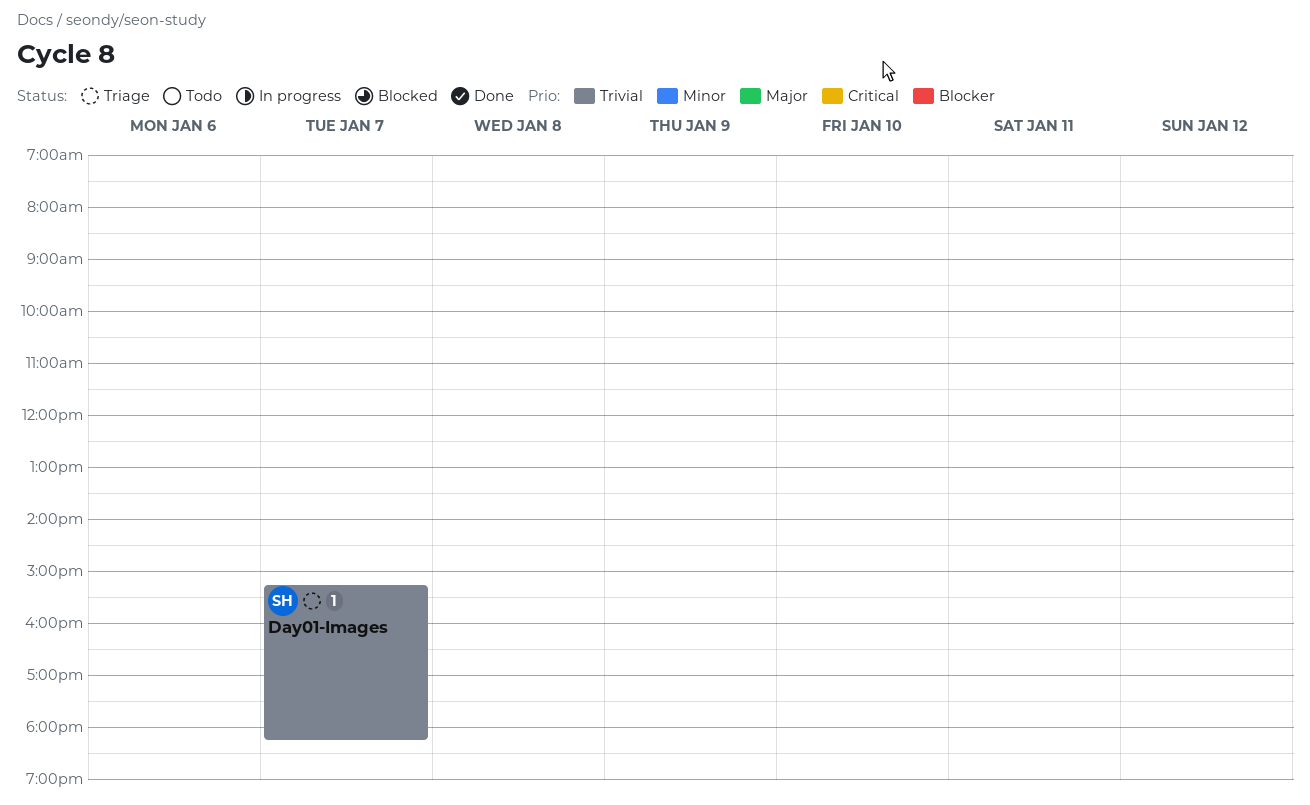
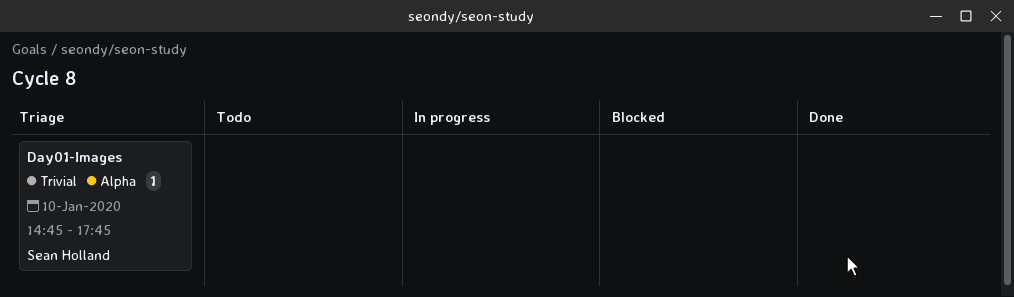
Day01-Images, day: Jan 7 -> Jan 10
Day01-Images, begins: 15:15 -> 14:45
Day01-Images, ends: 18:15 -> 17:45

